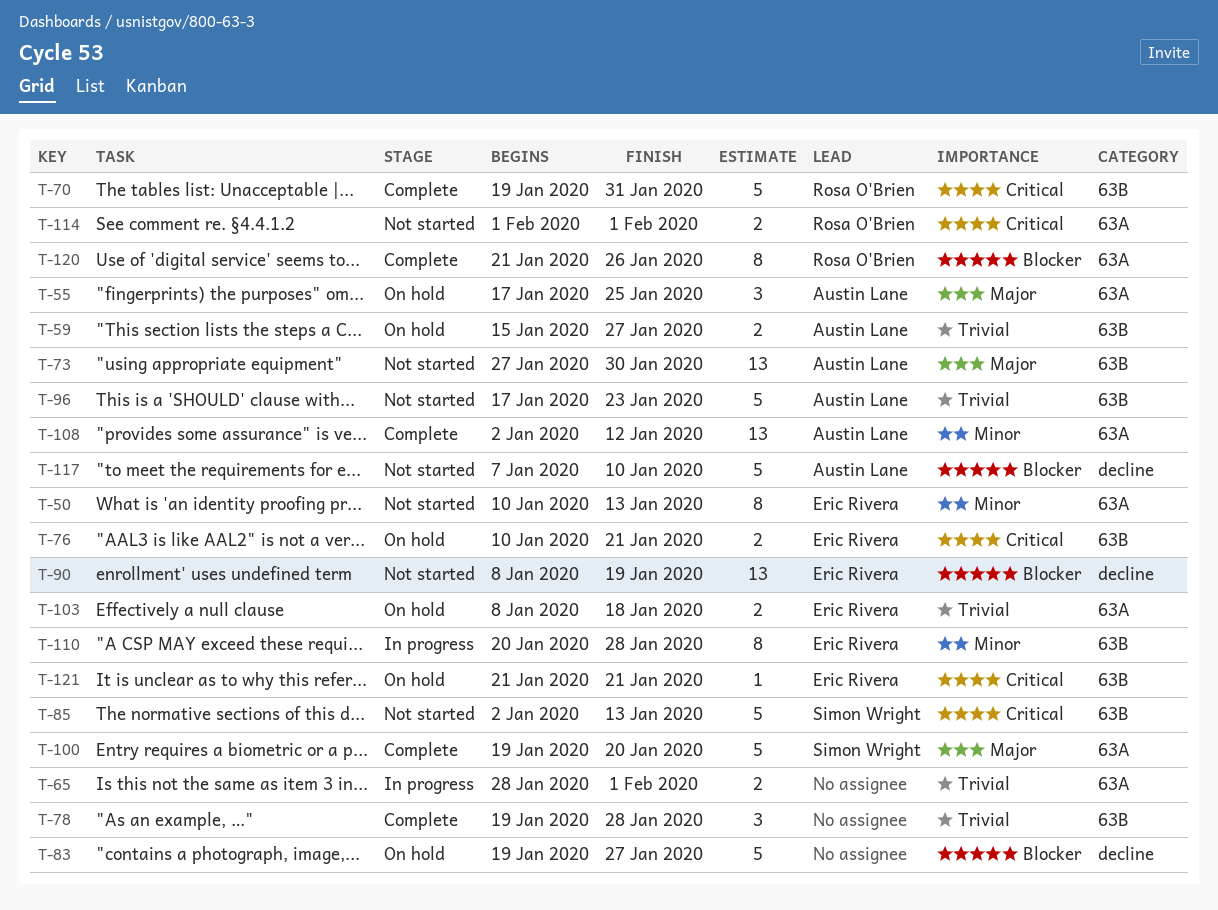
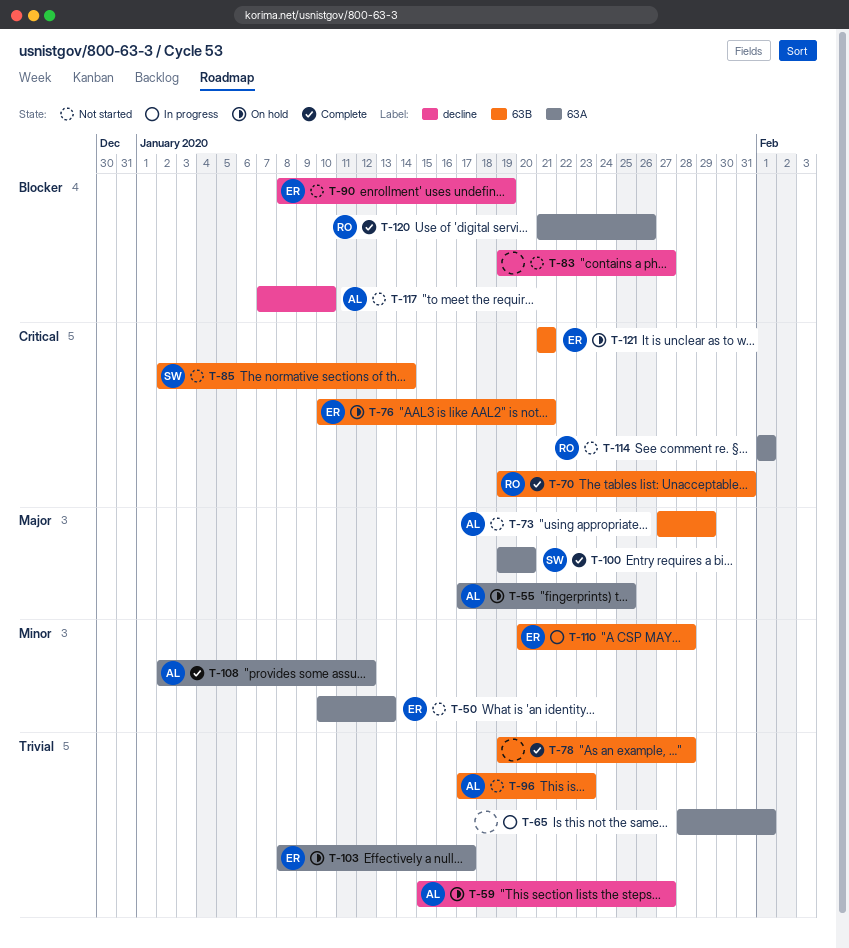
T-59, label: 63B -> decline
T-73, due: Jan 30 -> Jan 29
T-83, status: On hold -> Not started
T-85, due: Jan 13 -> Jan 14
T-103, due: Jan 18 -> Jan 17

